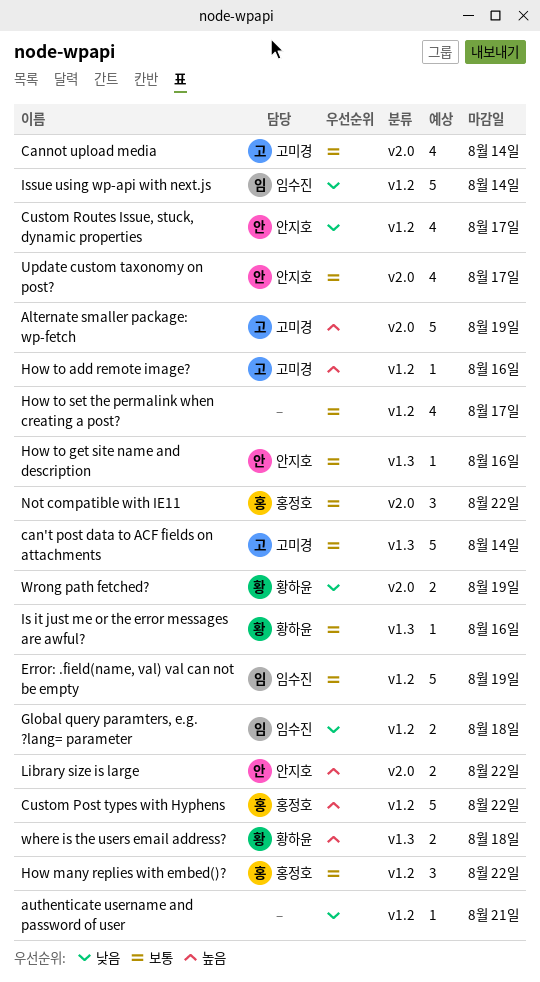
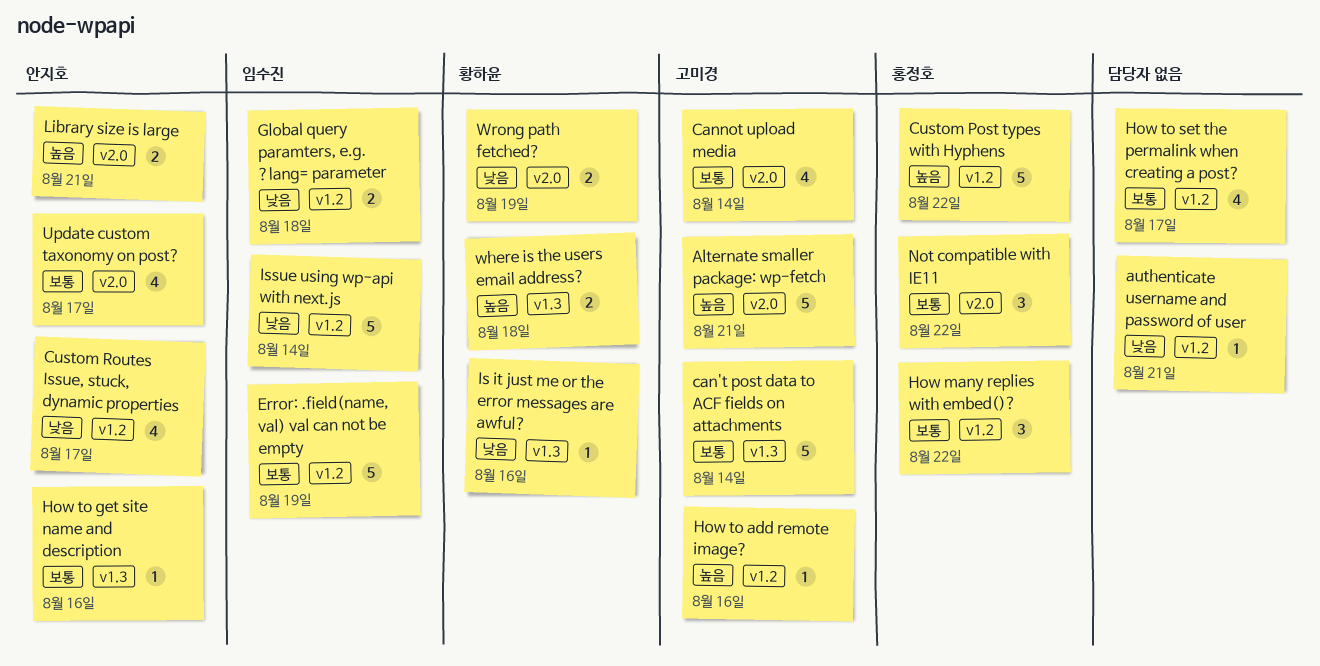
Alternate smaller package: wp-fetch, due: Aug 19 -> Aug 21
Is it just me or the error messages are awful?, priority: 보통 -> 낮음
Library size is large, due: Aug 22 -> Aug 21

